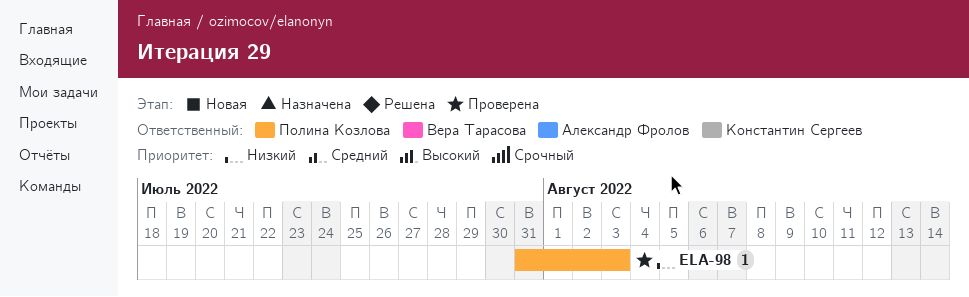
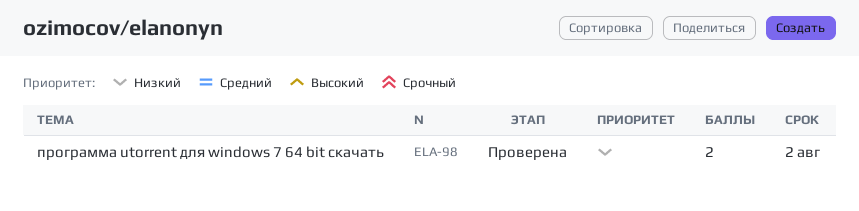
ELA-98, estimate: 1 -> 2
ELA-98, due: Aug 3 -> Aug 2

